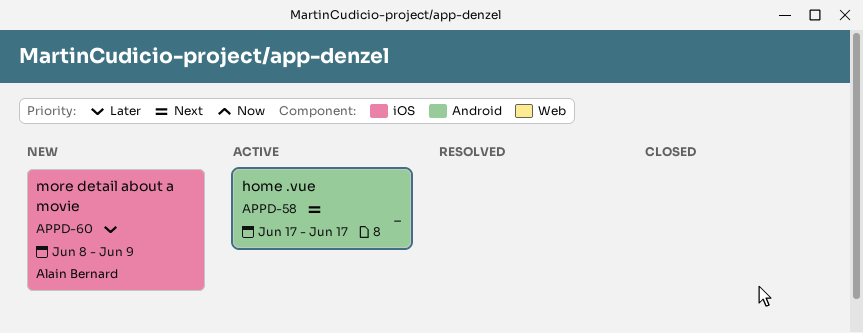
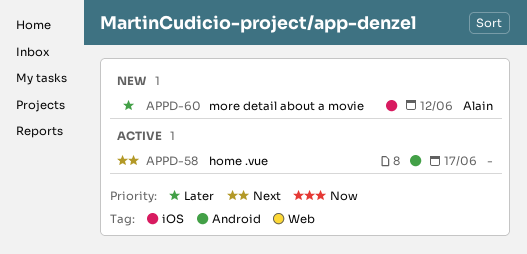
APPD-60, due: Jun 9 -> Jun 12

